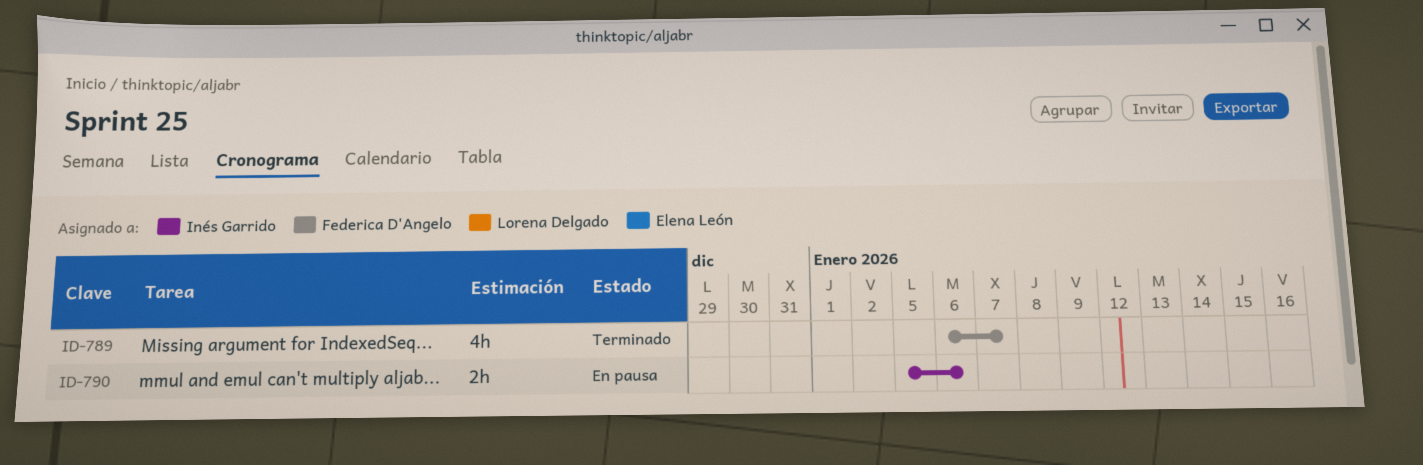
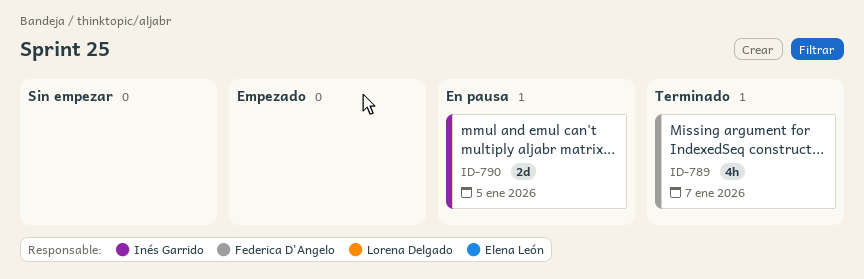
ID-790, estimate: 2h -> 2d
ID-790, due: Jan 6 -> Jan 5

